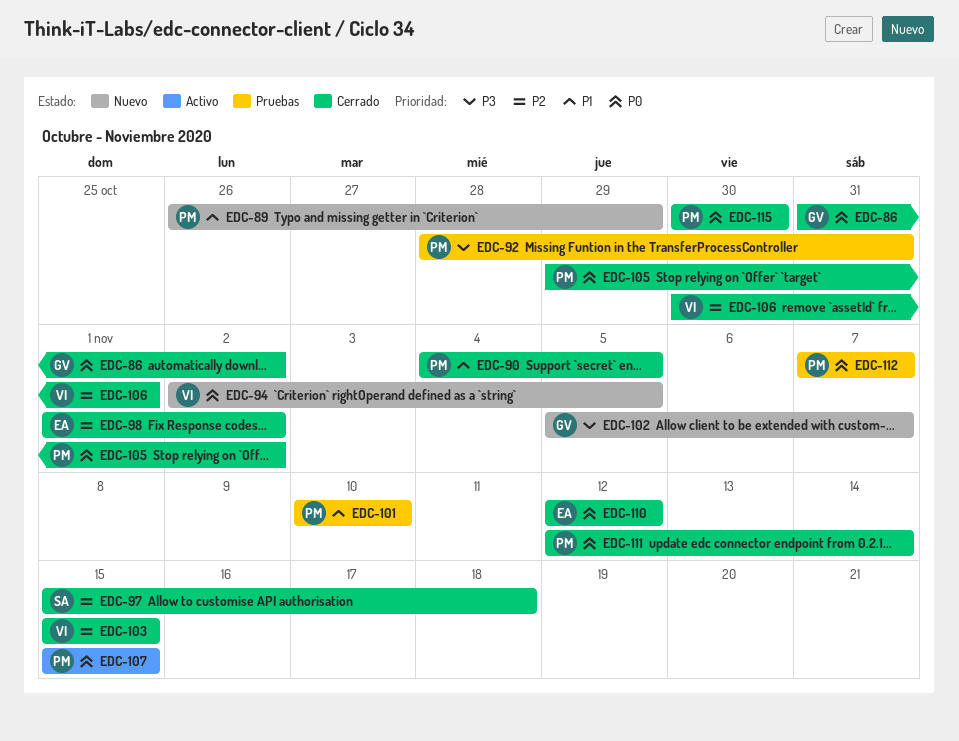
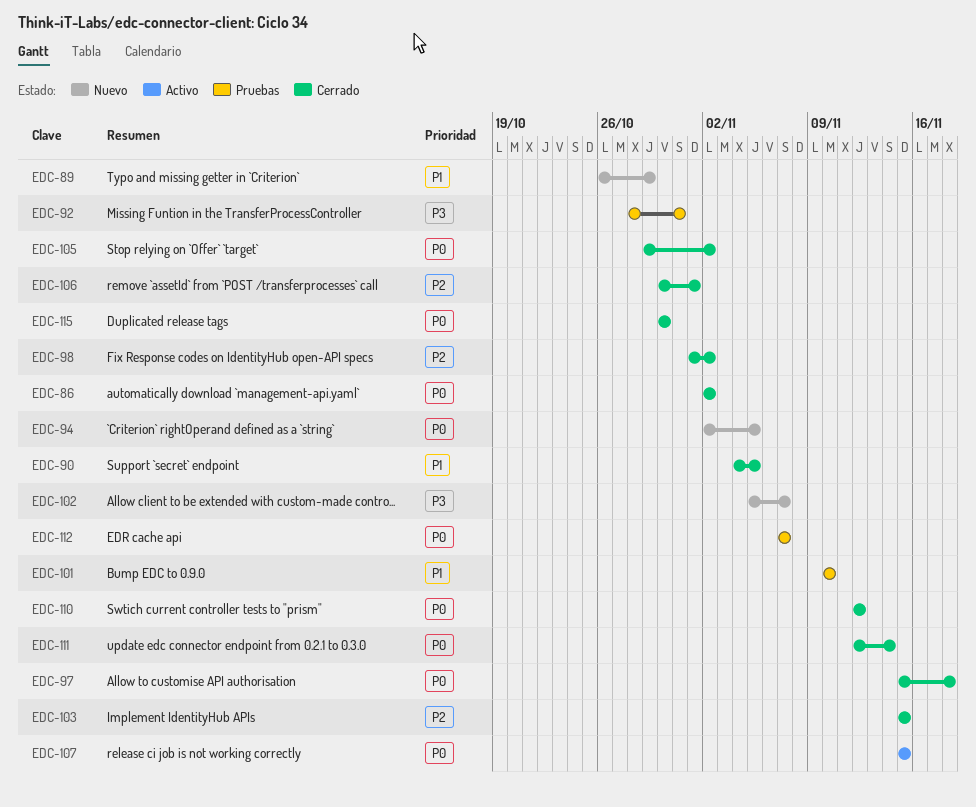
EDC-86, start: Oct 31 -> Nov 2
EDC-97, priority: P2 -> P0

